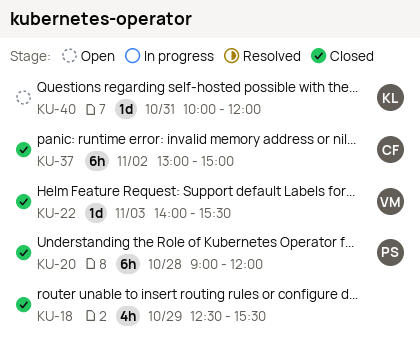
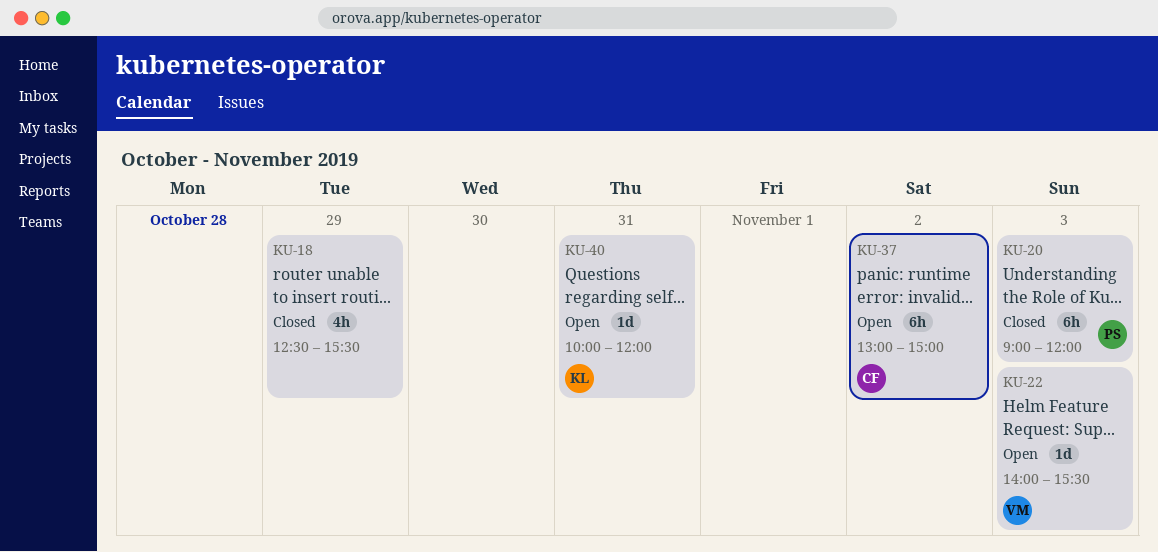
KU-20, day: Oct 28 -> Nov 3
KU-22, status: Closed -> Open
KU-37, status: Closed -> Open

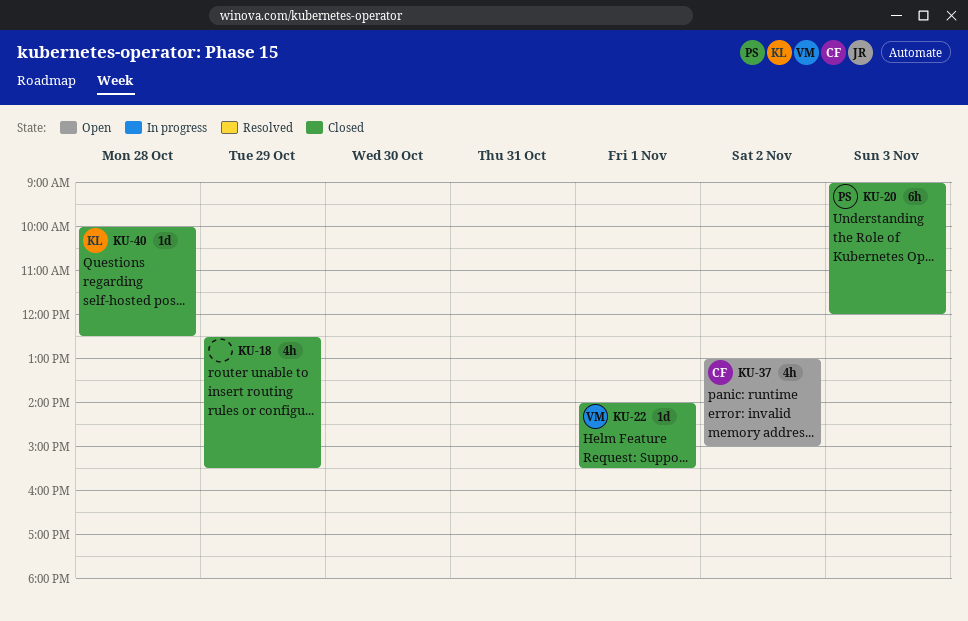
KU-22, status: Open -> Closed
KU-22, day: Nov 3 -> Nov 1
KU-37, estimate: 6h -> 4h
KU-40, status: Open -> Closed
KU-40, day: Oct 31 -> Oct 28
KU-40, ends: 12:00 -> 12:30

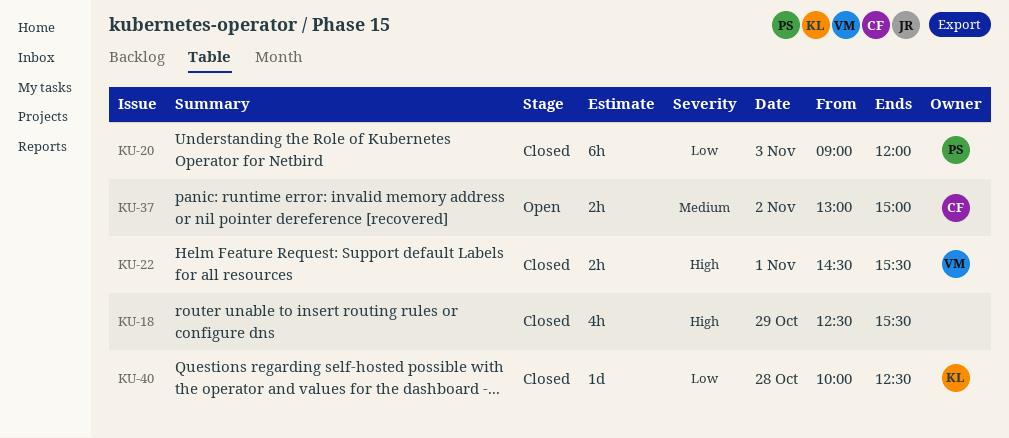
KU-22, estimate: 1d -> 2h
KU-22, begins: 14:00 -> 14:30
KU-37, estimate: 4h -> 2h

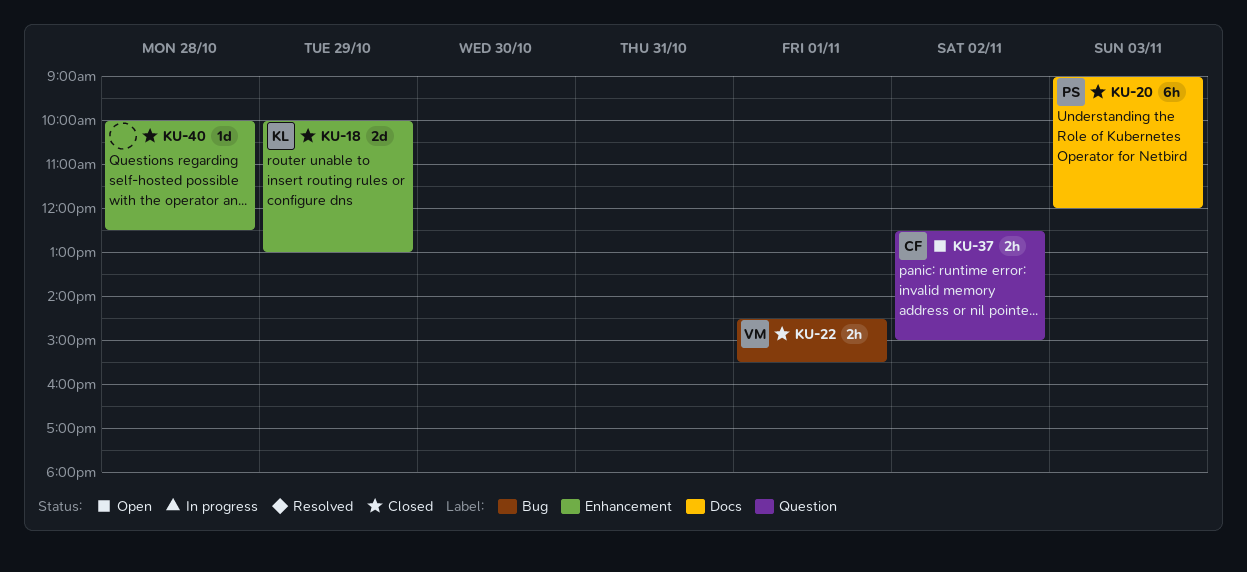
KU-18, owner: none -> KL
KU-18, estimate: 4h -> 2d
KU-18, begins: 12:30 -> 10:00
KU-18, ends: 15:30 -> 13:00
KU-37, begins: 13:00 -> 12:30
KU-40, owner: KL -> none

